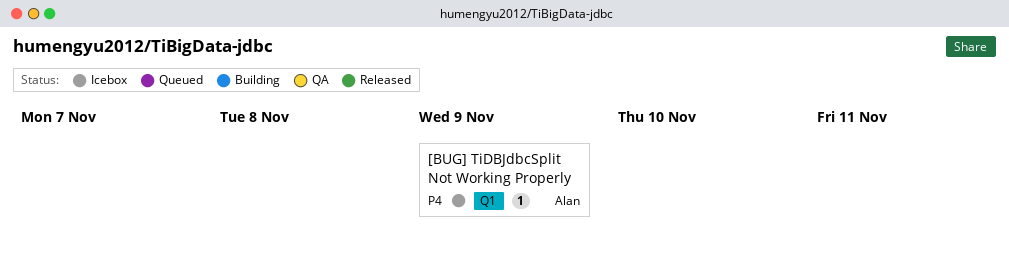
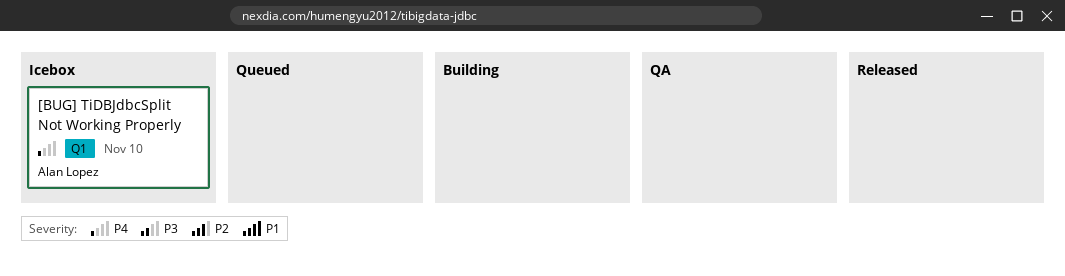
[BUG] TiDBJdbcSplit Not Working Properly, due: Nov 9 -> Nov 10

